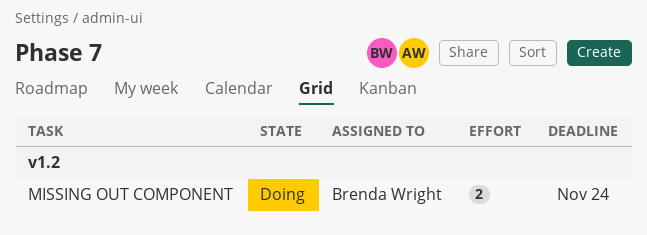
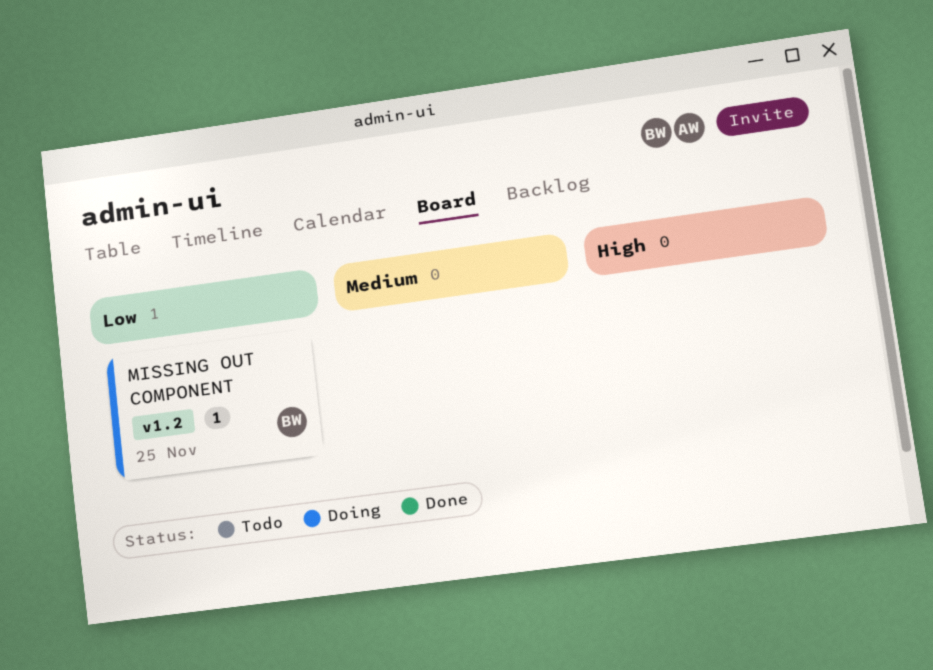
MISSING OUT COMPONENT, estimate: 2 -> 1
MISSING OUT COMPONENT, due: Nov 24 -> Nov 25

